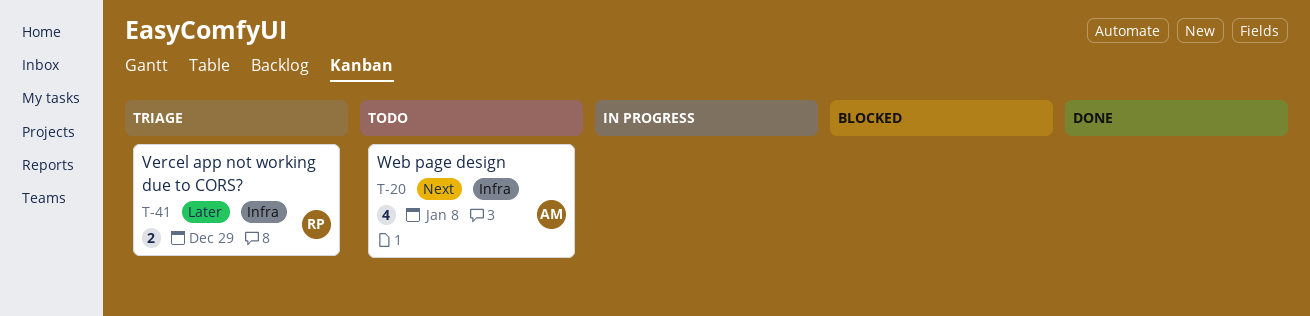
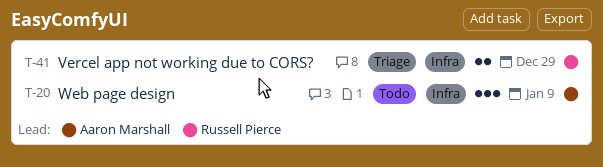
T-20, estimate: 4 -> 3
T-20, due: Jan 8 -> Jan 9

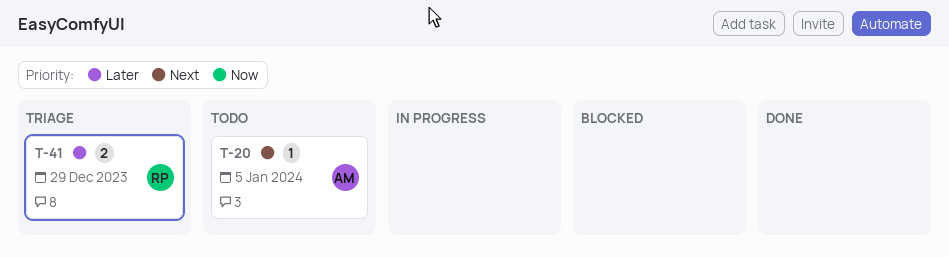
T-20, estimate: 3 -> 1
T-20, due: Jan 9 -> Jan 5

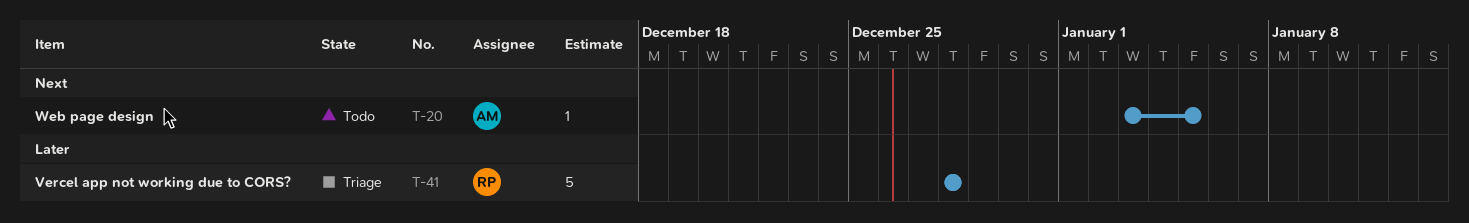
T-41, estimate: 2 -> 5
T-41, due: Dec 29 -> Dec 28

